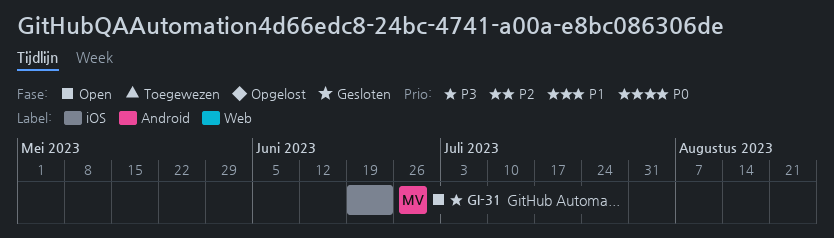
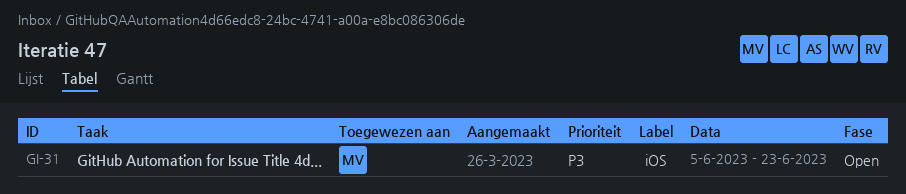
GI-31, start: Jun 19 -> Jun 5

